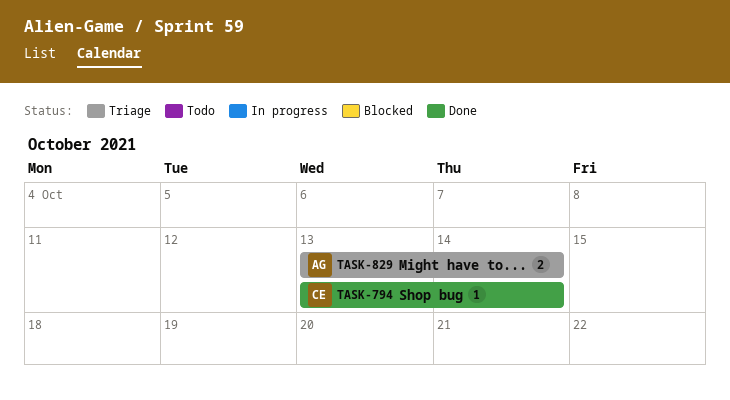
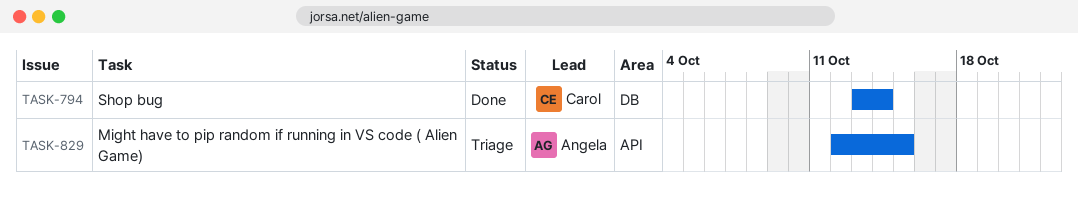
TASK-829, start: Oct 13 -> Oct 12
TASK-829, due: Oct 14 -> Oct 15

